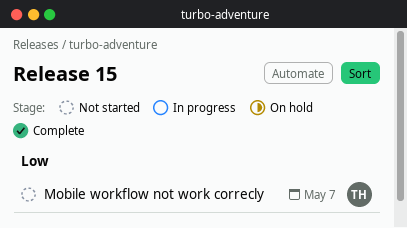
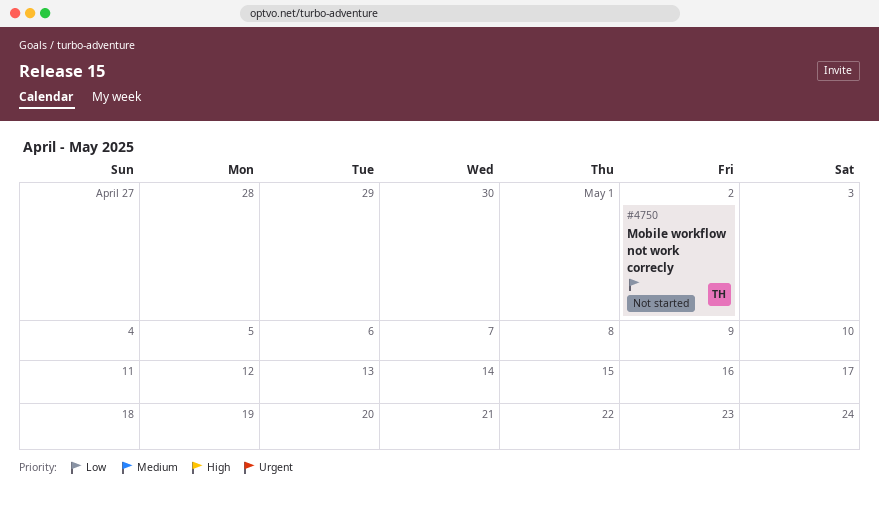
Mobile workflow not work correcly, due: May 7 -> May 2

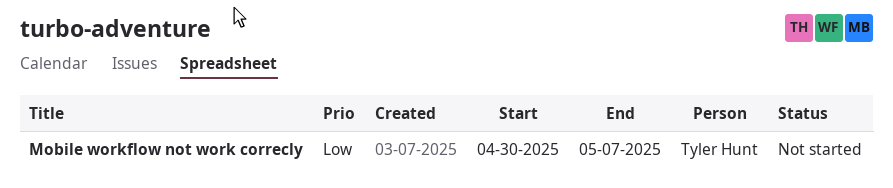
Mobile workflow not work correcly, due: May 2 -> May 7

